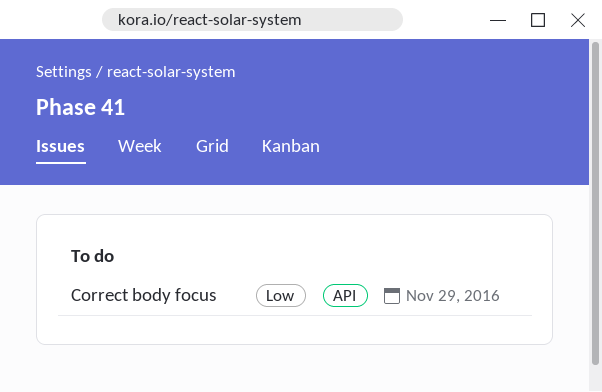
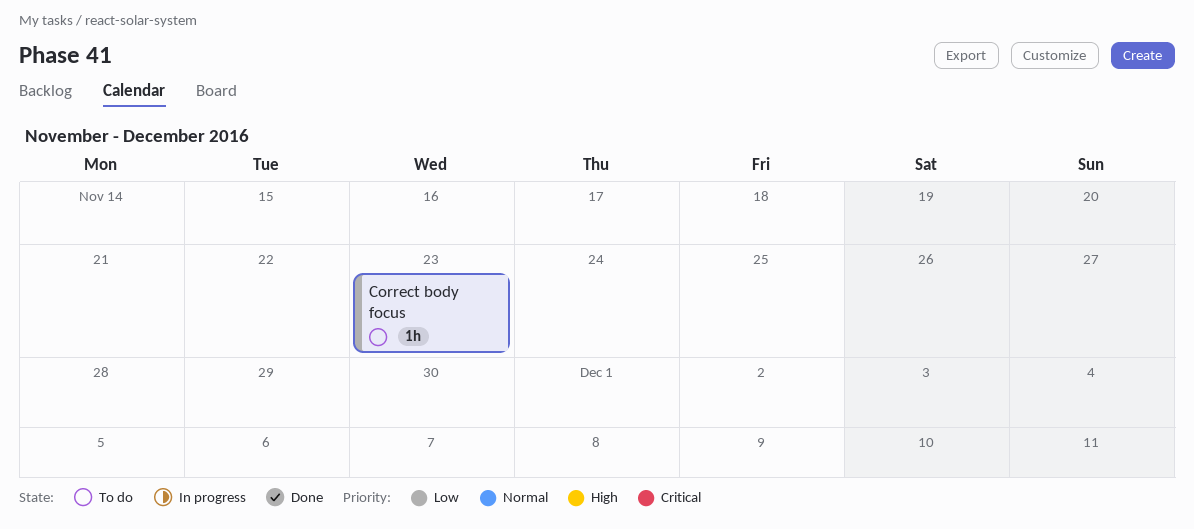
Correct body focus, due: Nov 29 -> Nov 23

